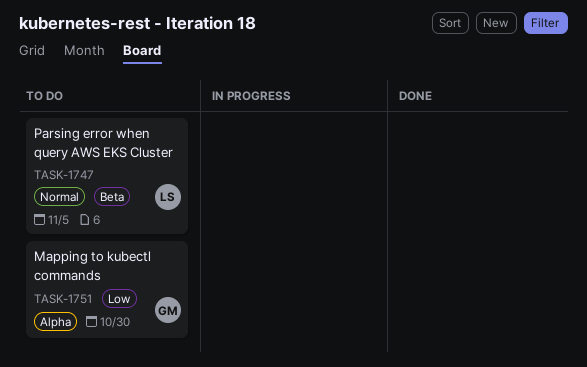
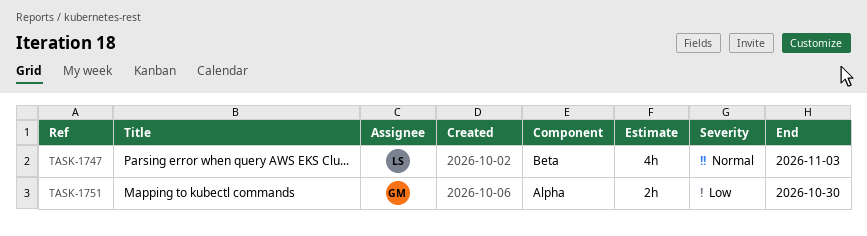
TASK-1747, due: Nov 5 -> Nov 3

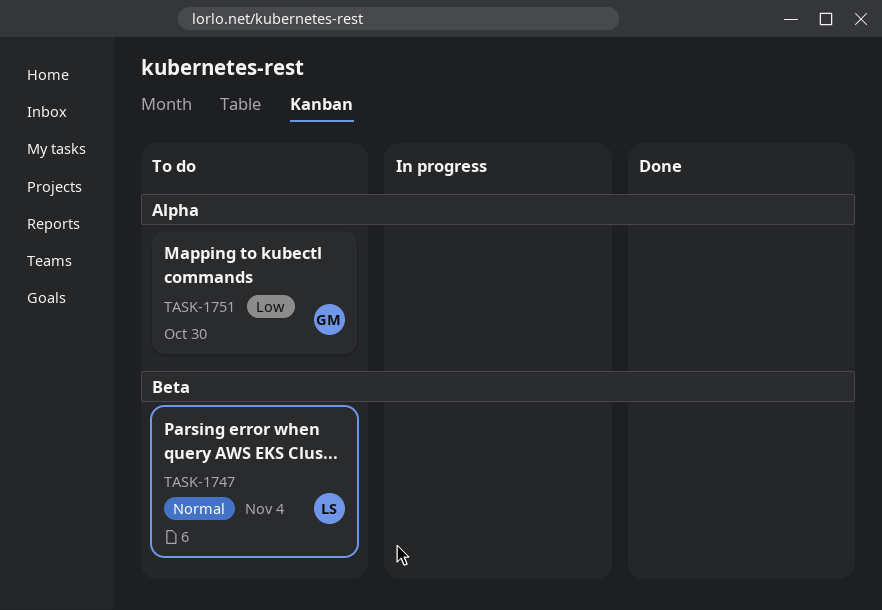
TASK-1747, due: Nov 3 -> Nov 4

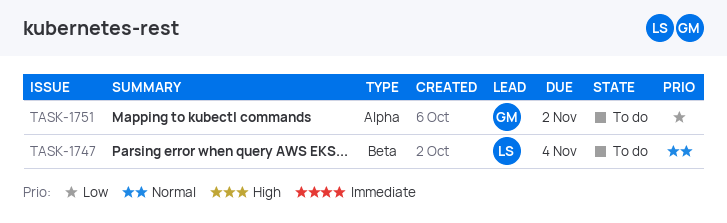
TASK-1751, due: Oct 30 -> Nov 2

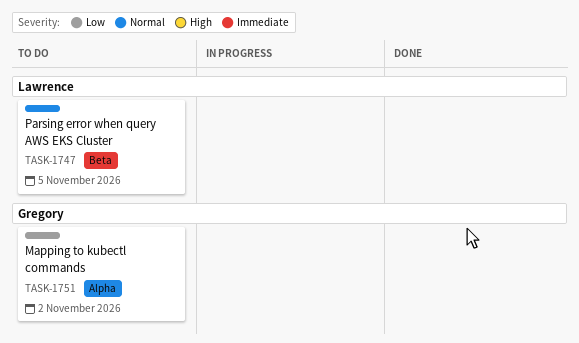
TASK-1747, due: Nov 4 -> Nov 5

